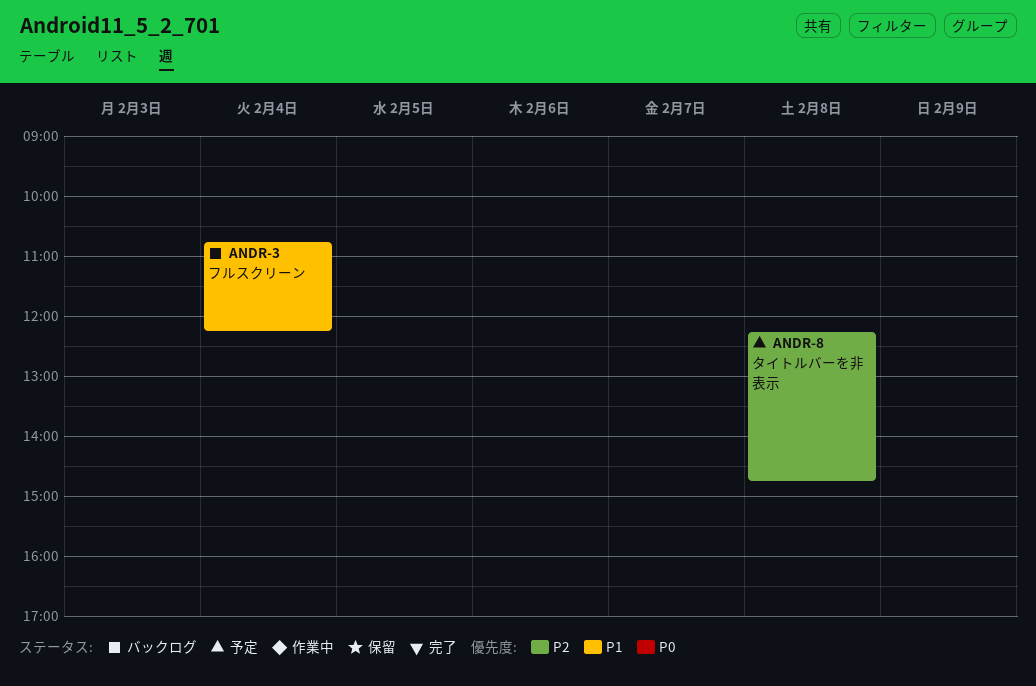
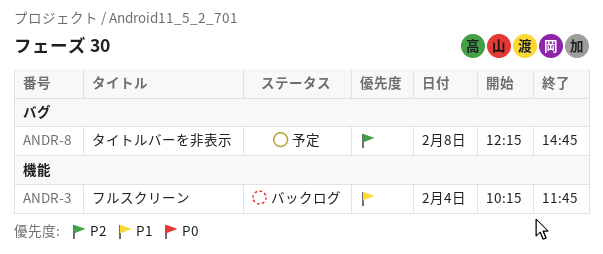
ANDR-3, begins: 10:45 -> 10:15
ANDR-3, ends: 12:15 -> 11:45

